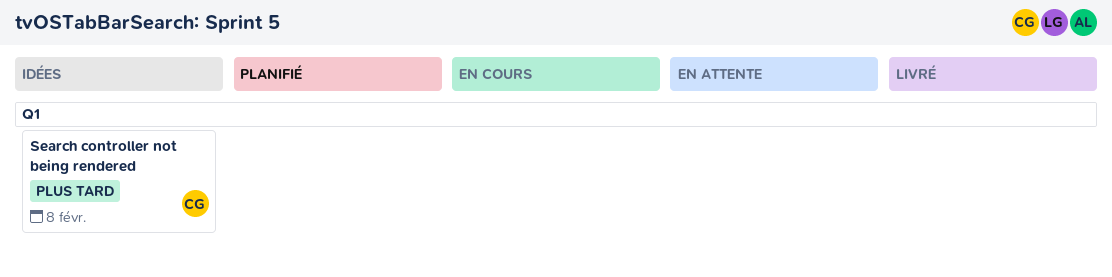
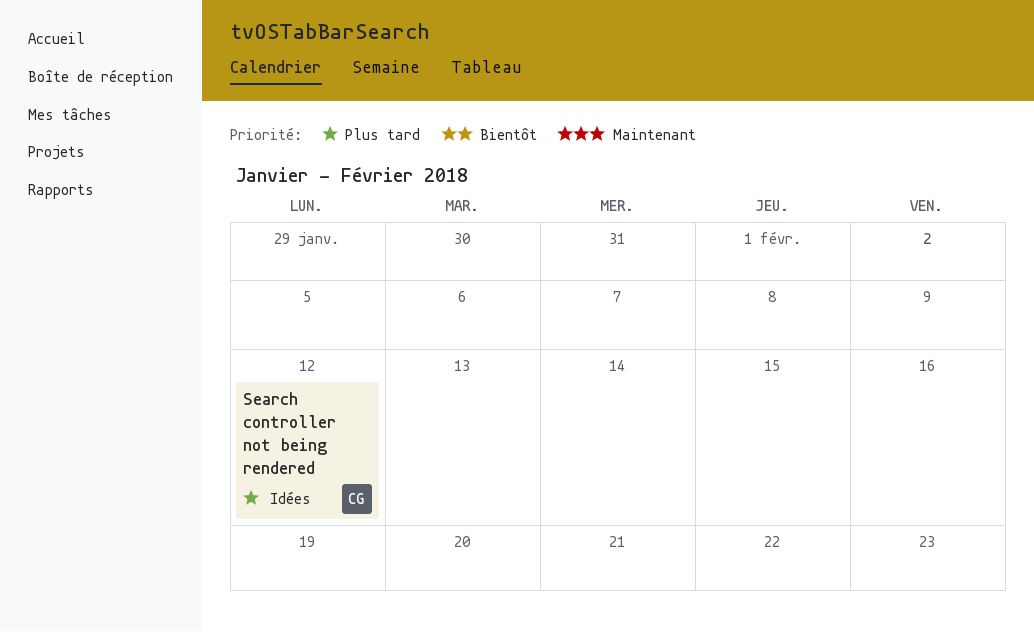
Search controller not being rendered, due: Feb 8 -> Feb 12

